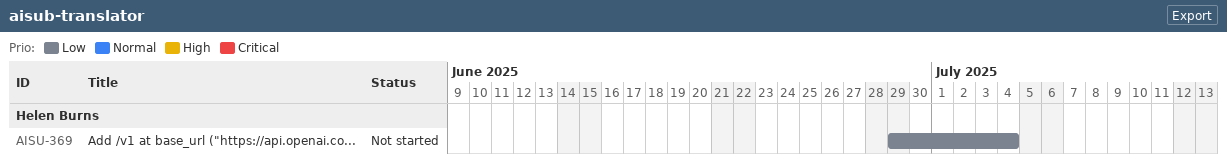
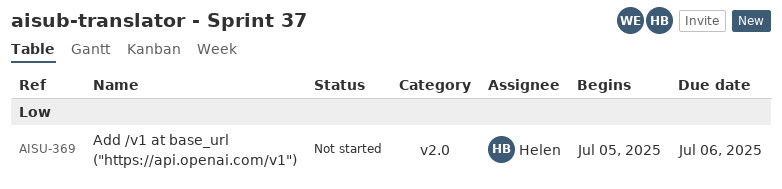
AISU-369, start: Jun 29 -> Jul 5
AISU-369, due: Jul 4 -> Jul 6

